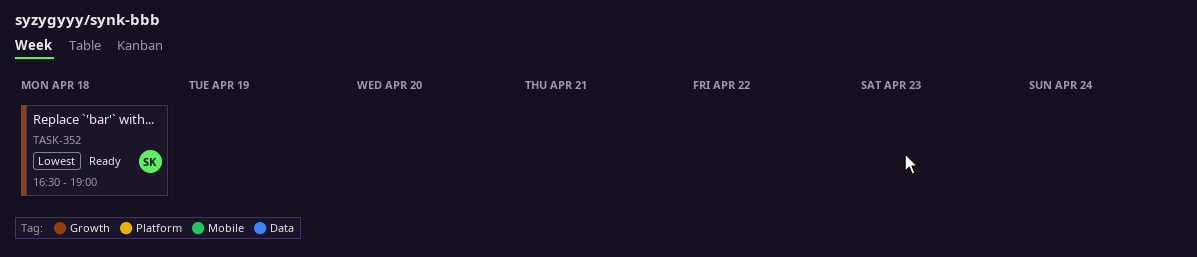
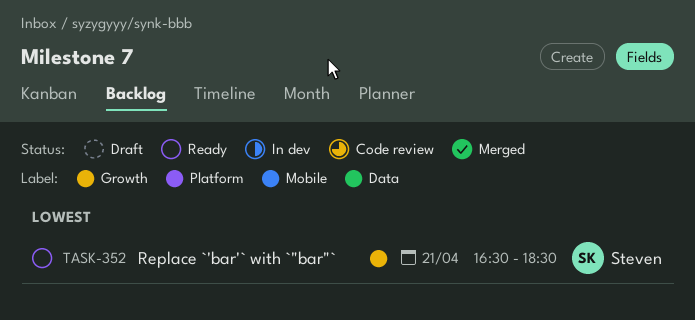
TASK-352, day: Apr 18 -> Apr 21
TASK-352, ends: 19:00 -> 18:30

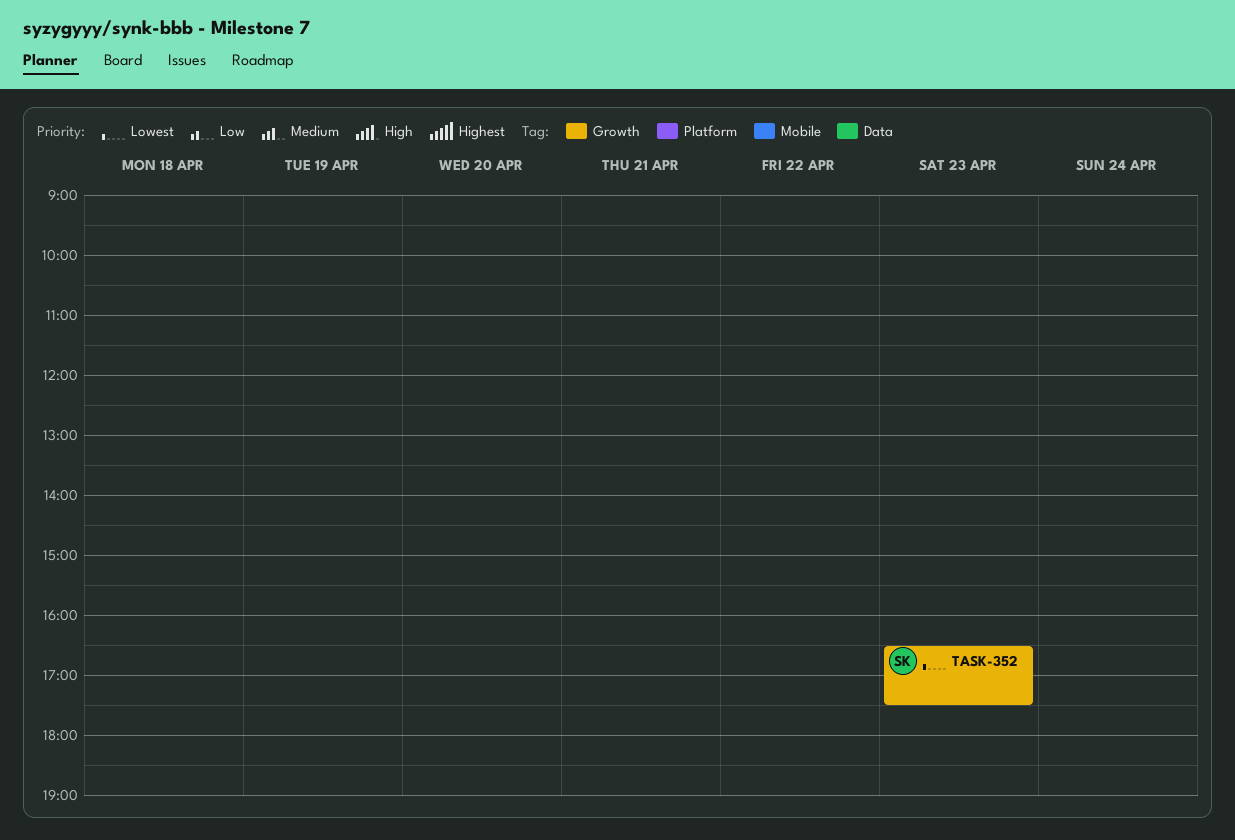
TASK-352, day: Apr 21 -> Apr 23
TASK-352, ends: 18:30 -> 17:30

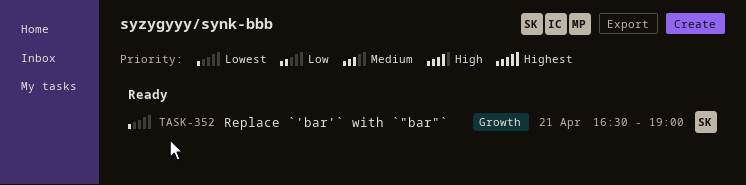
TASK-352, day: Apr 23 -> Apr 21
TASK-352, ends: 17:30 -> 19:00

